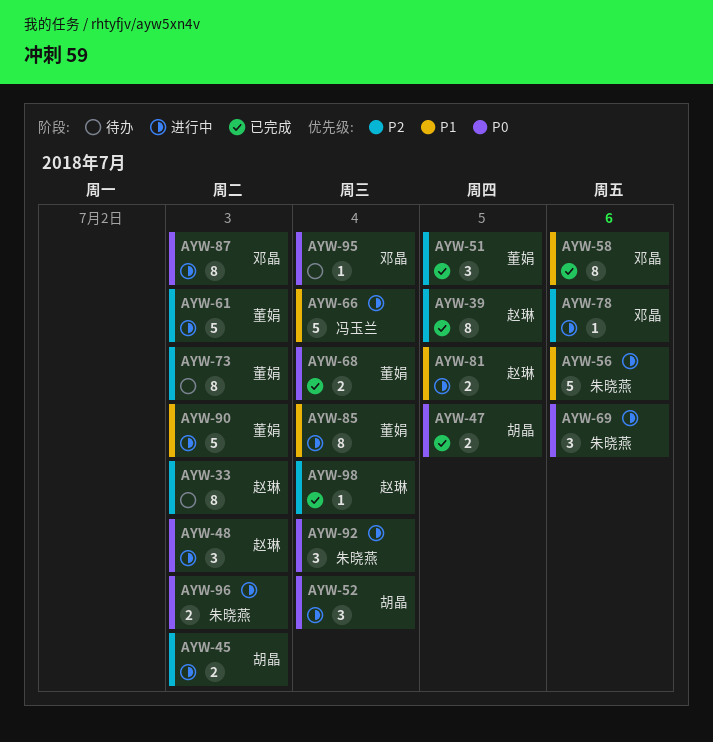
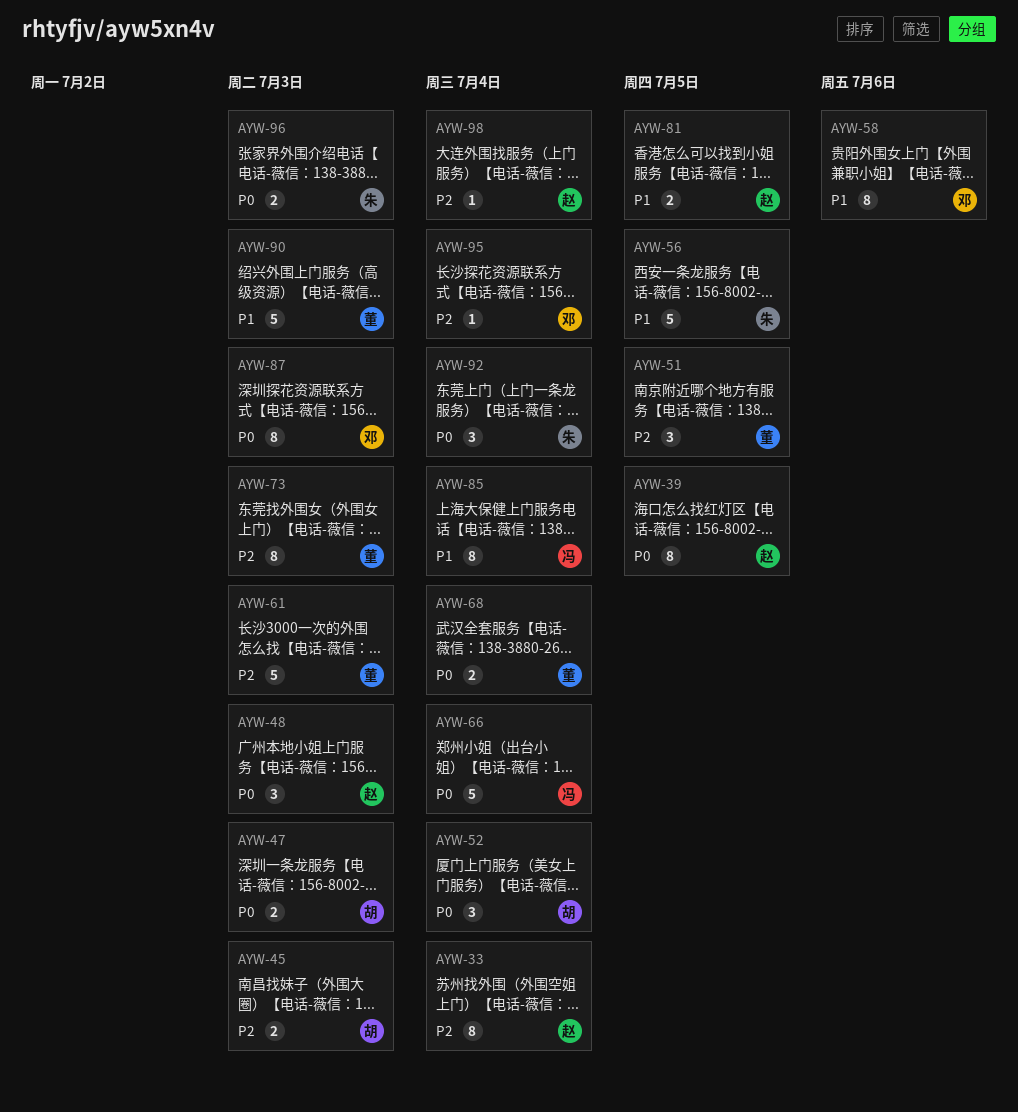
AYW-33, due: Jul 3 -> Jul 4
AYW-39, priority: P2 -> P0
AYW-47, due: Jul 5 -> Jul 3
AYW-56, due: Jul 6 -> Jul 5
AYW-66, priority: P1 -> P0
AYW-69: present -> none
AYW-78: present -> none
AYW-85, owner: 董娟 -> 冯玉兰
AYW-95, priority: P0 -> P2

